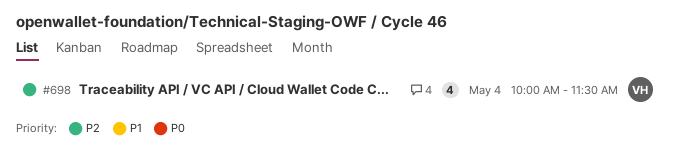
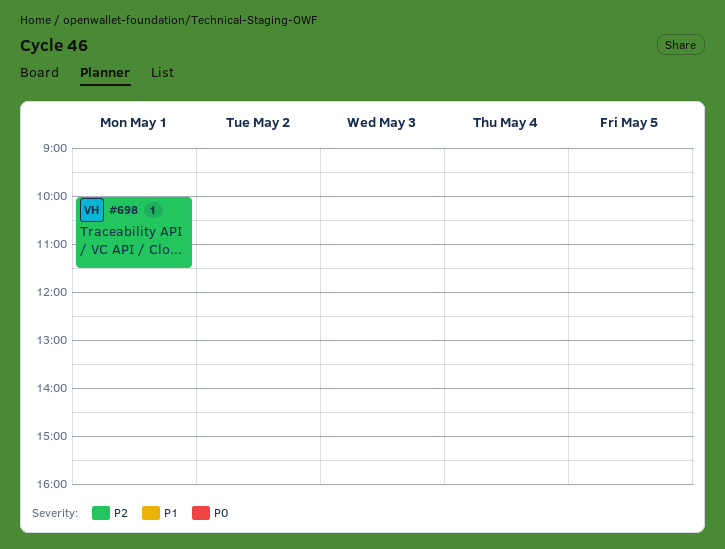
#698, estimate: 4 -> 1
#698, day: May 4 -> May 1

